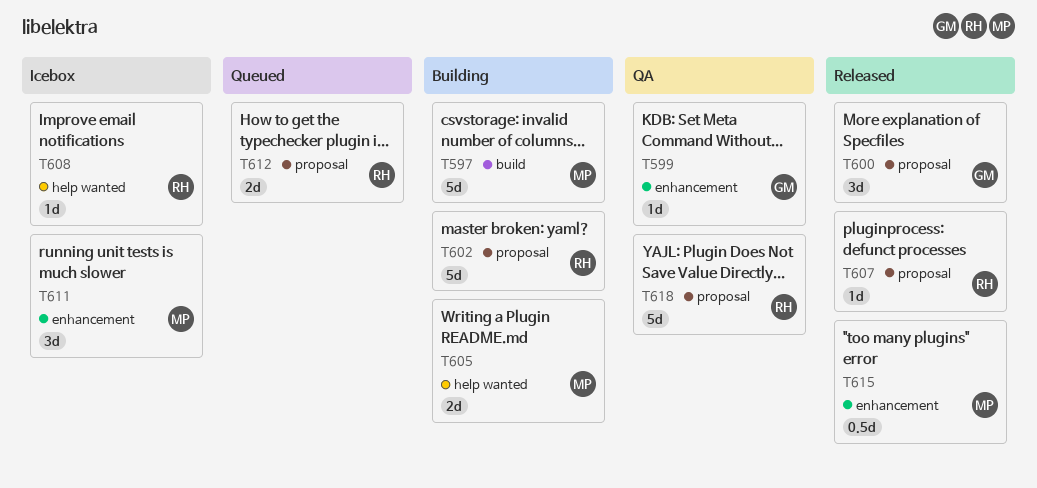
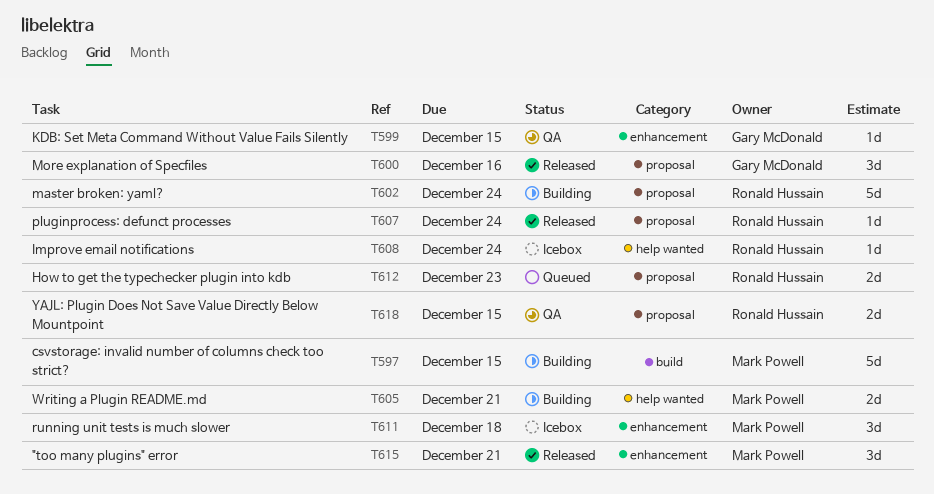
T615, estimate: 0.5d -> 3d
T618, estimate: 5d -> 2d

